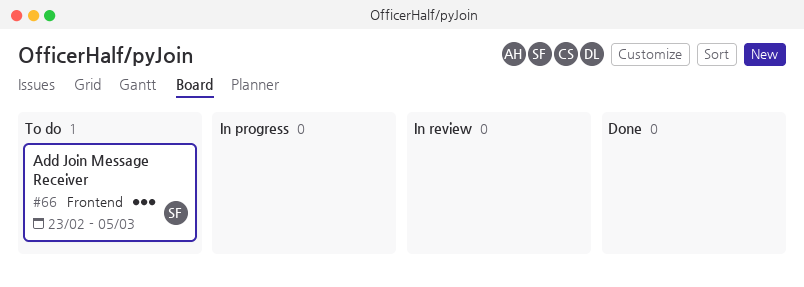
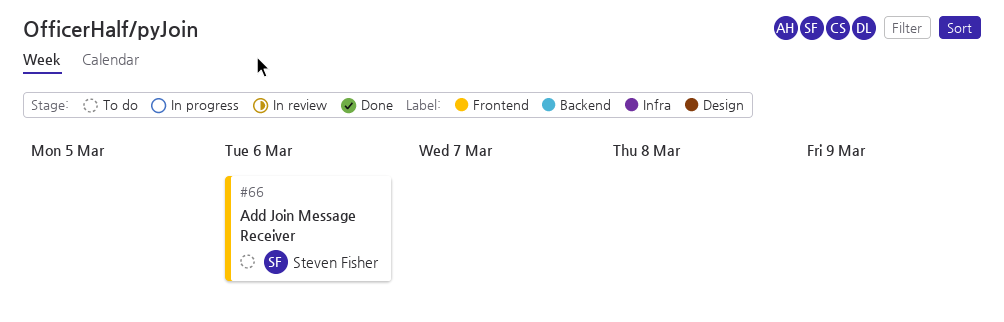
#66, due: Mar 5 -> Mar 6

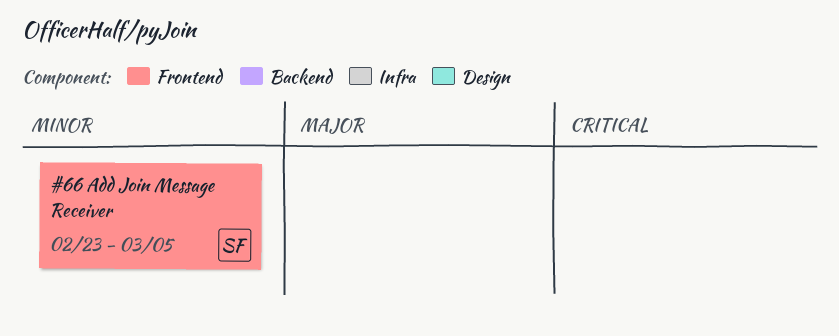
#66, due: Mar 6 -> Mar 5

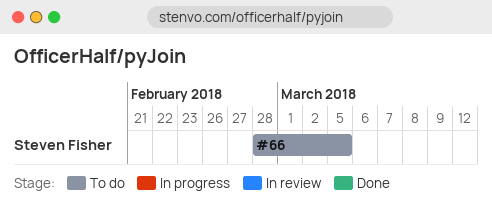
#66, start: Feb 23 -> Feb 28

